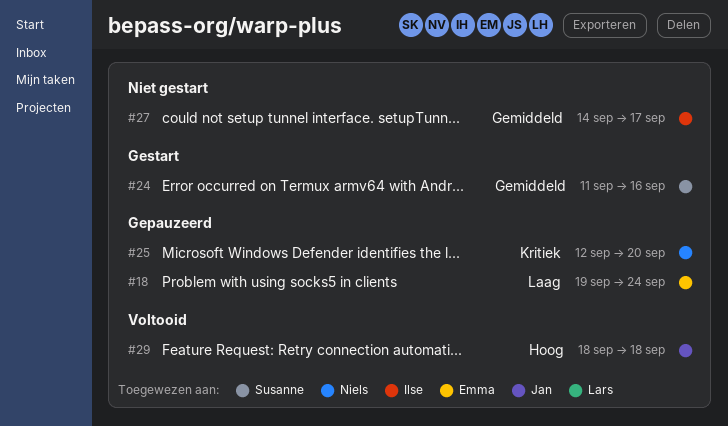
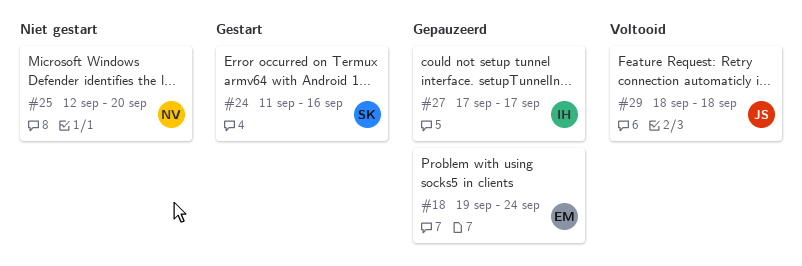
#25, status: Gepauzeerd -> Niet gestart
#27, status: Niet gestart -> Gepauzeerd
#27, start: Sep 14 -> Sep 17

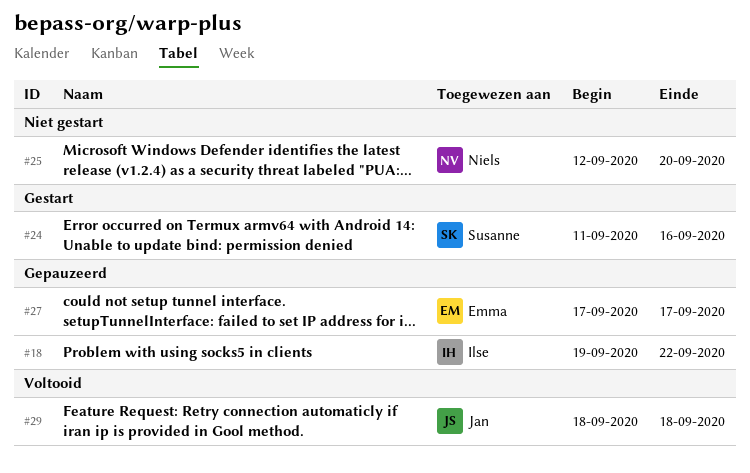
#18, owner: Emma -> Ilse
#18, due: Sep 24 -> Sep 22
#27, owner: Ilse -> Emma

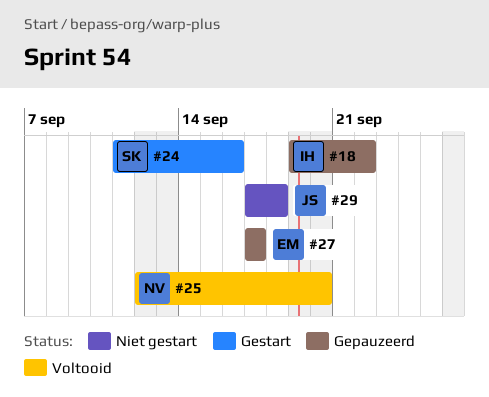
#25, status: Niet gestart -> Voltooid
#29, status: Voltooid -> Niet gestart
#29, start: Sep 18 -> Sep 17

